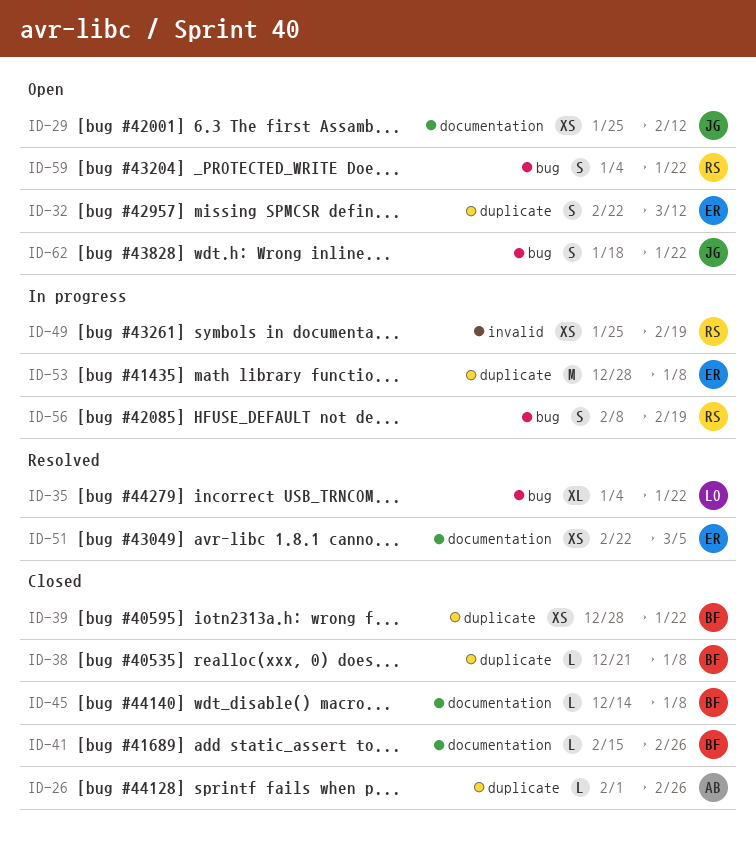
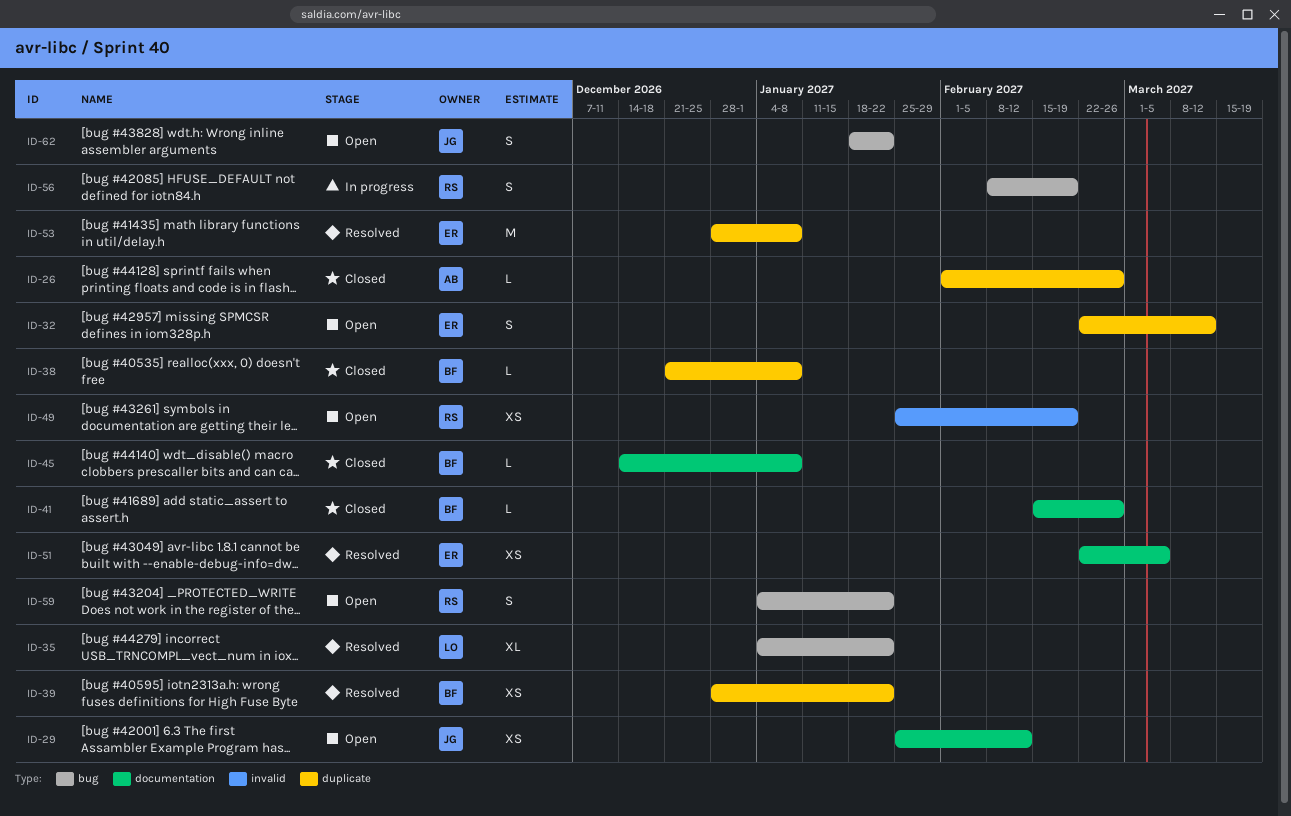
ID-39, status: Closed -> Resolved
ID-49, status: In progress -> Open
ID-53, status: In progress -> Resolved

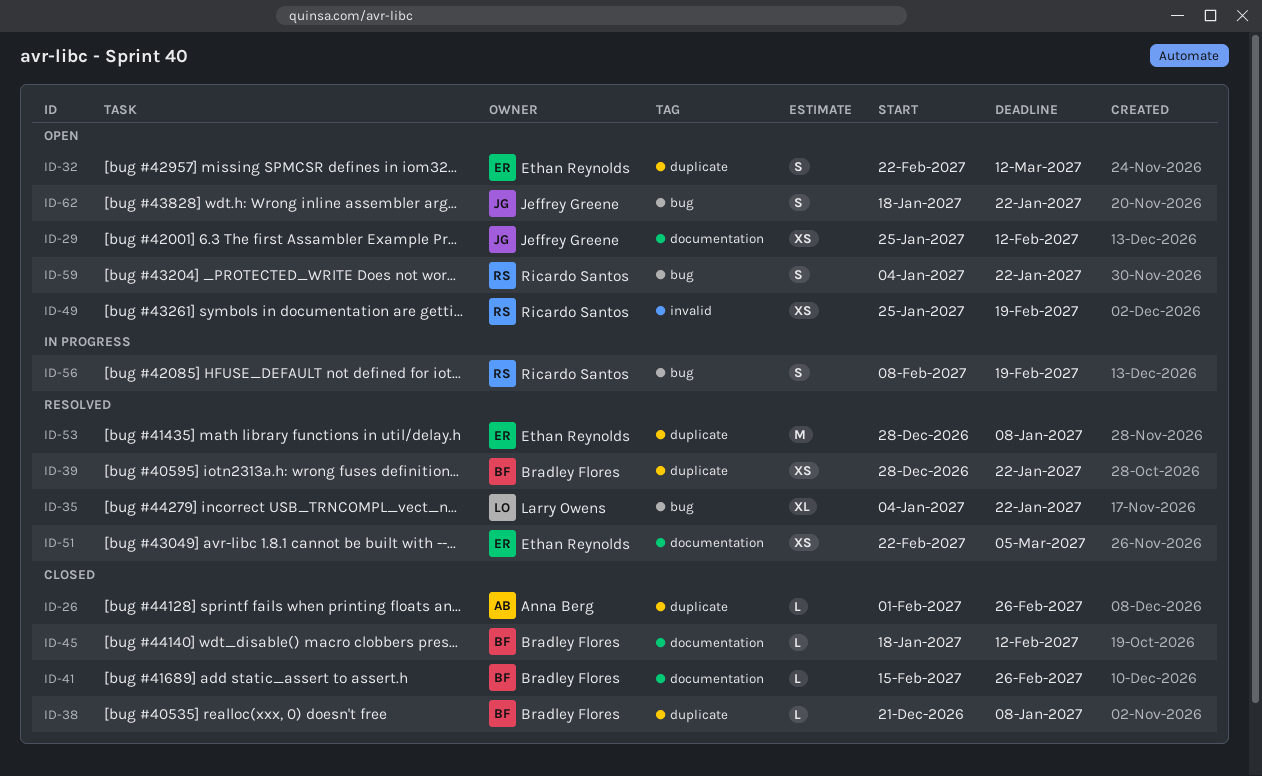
ID-45, start: Dec 14 -> Jan 18
ID-45, due: Jan 8 -> Feb 12

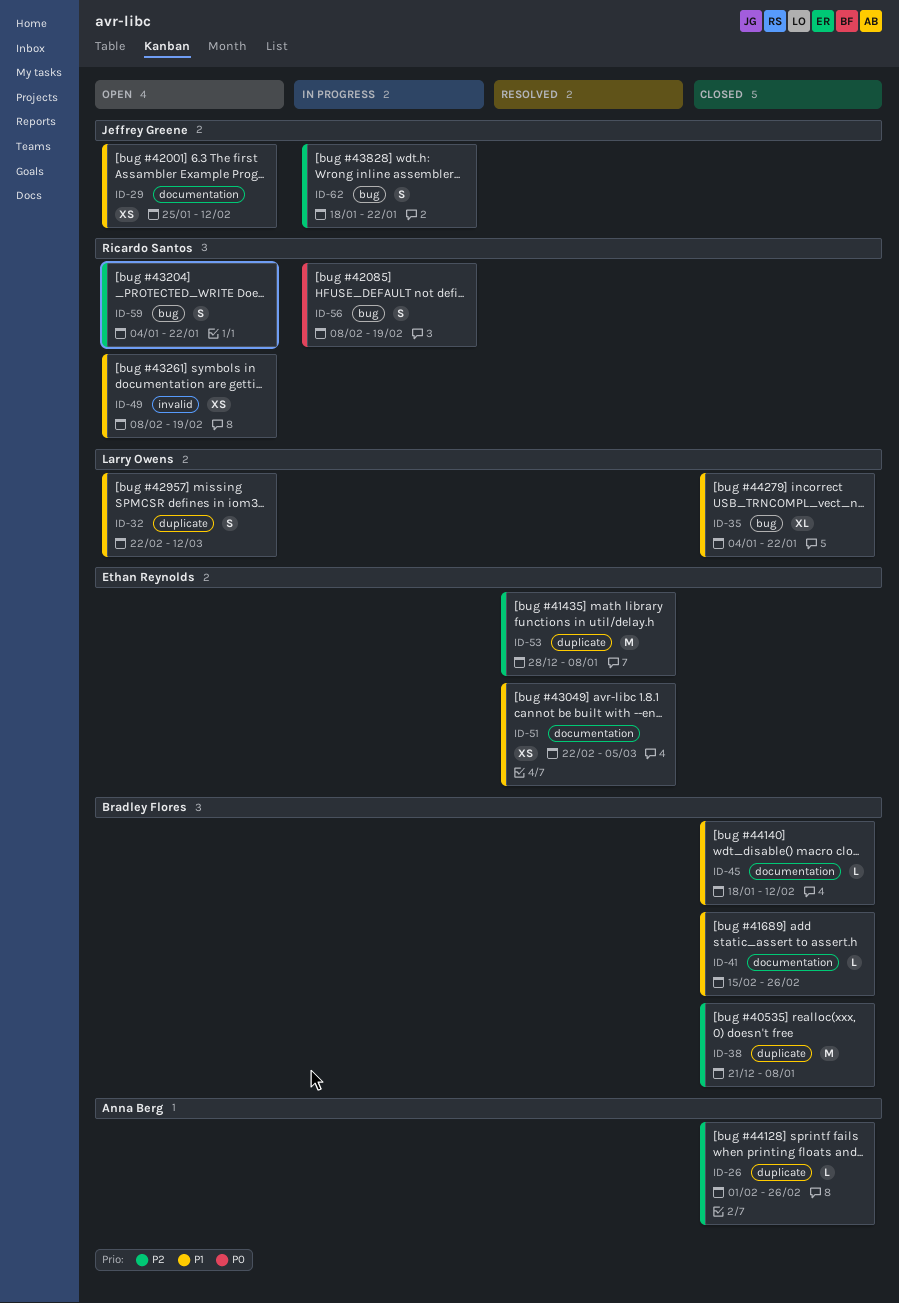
ID-32, owner: Ethan Reynolds -> Larry Owens
ID-35, status: Resolved -> Closed
ID-38, estimate: L -> M
ID-39: present -> none
ID-49, start: Jan 25 -> Feb 8
ID-62, status: Open -> In progress

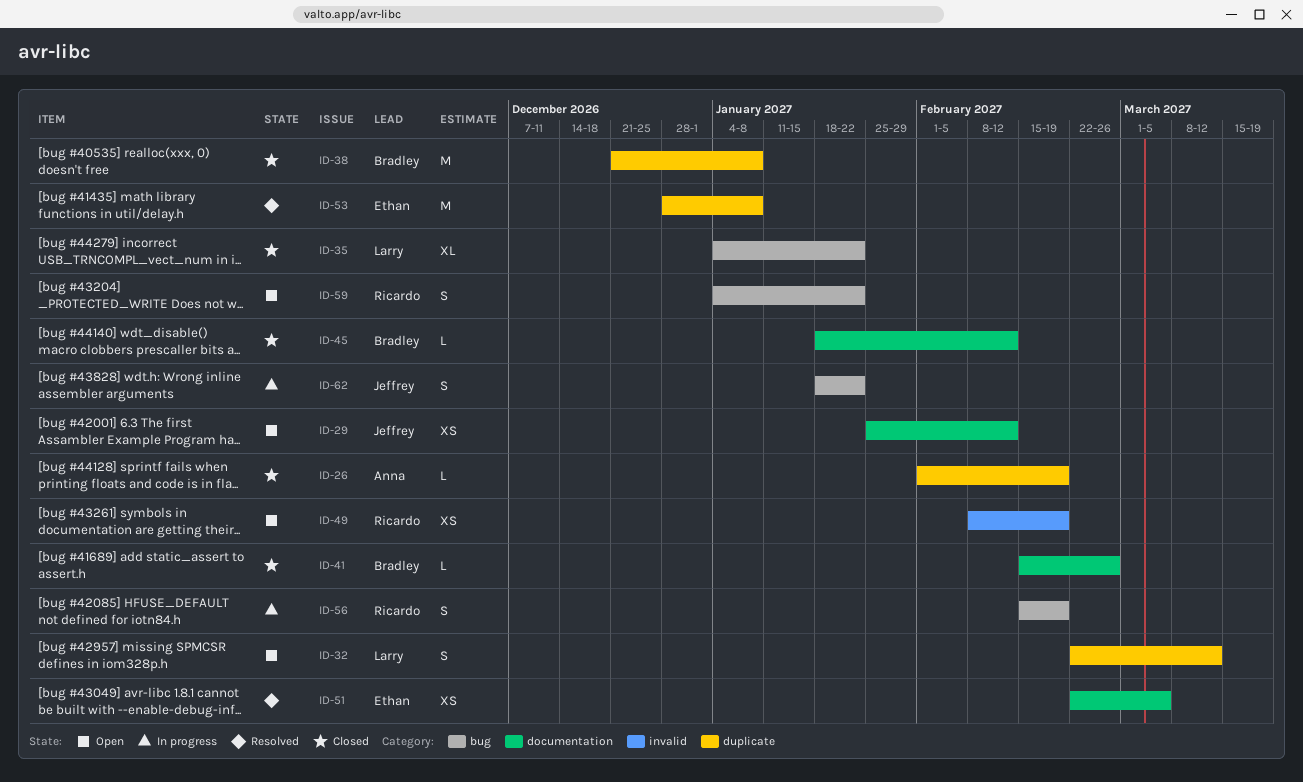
ID-26, due: Feb 26 -> Feb 19
ID-56, start: Feb 8 -> Feb 15

